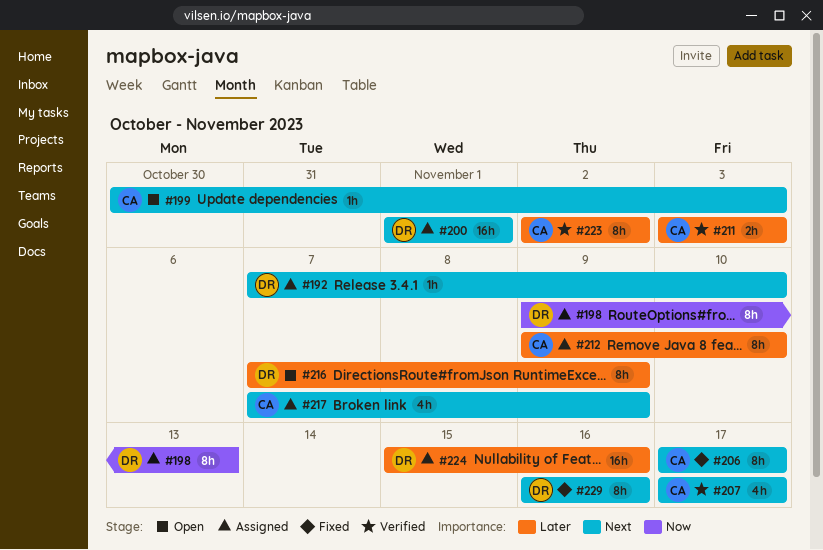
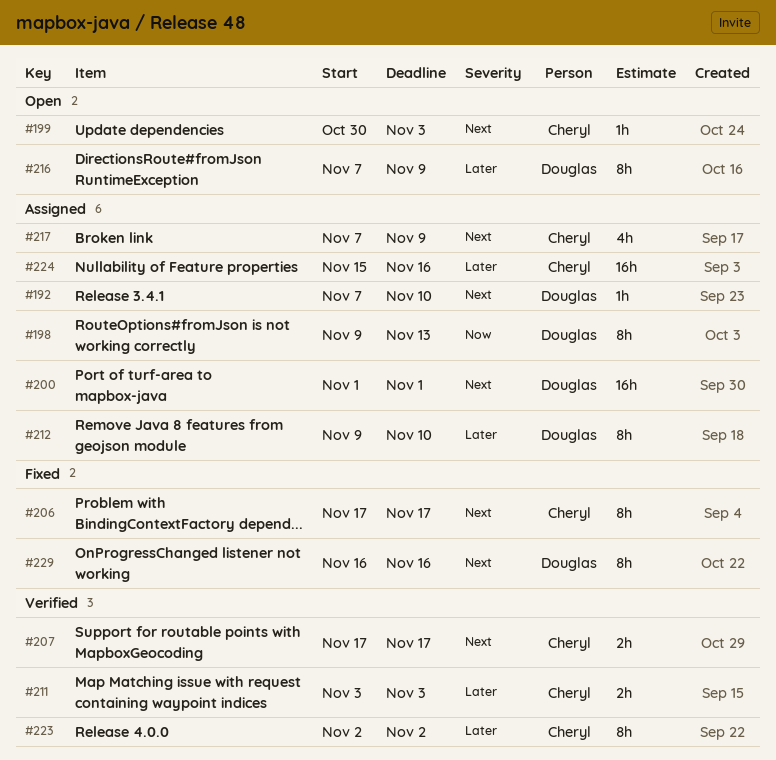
#207, estimate: 4h -> 2h
#212, owner: Cheryl -> Douglas
#224, owner: Douglas -> Cheryl

